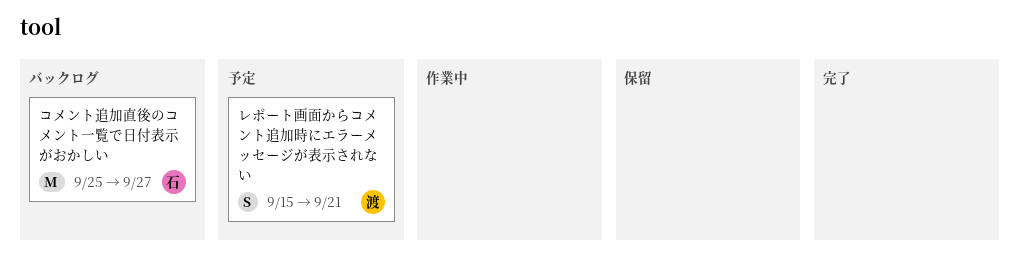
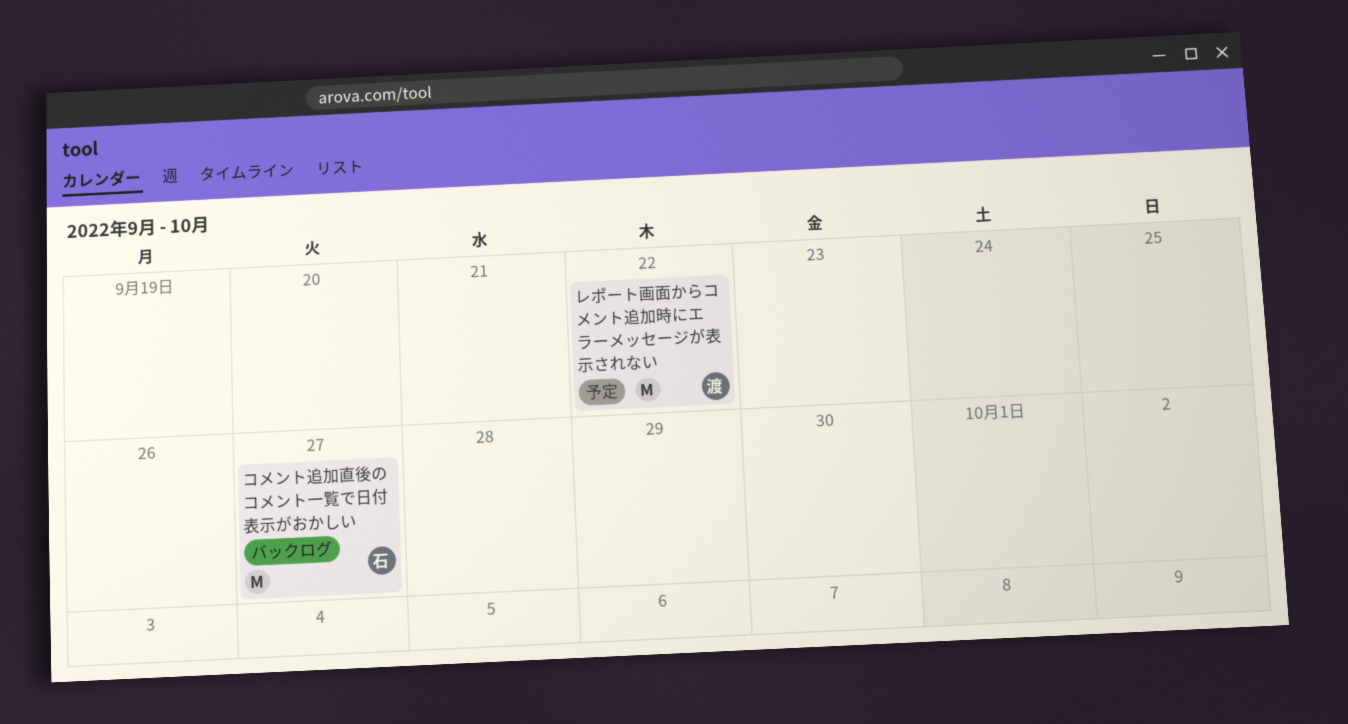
レポート画面からコメント追加時にエラーメッセージが表示されない, estimate: S -> M
レポート画面からコメント追加時にエラーメッセージが表示されない, due: Sep 21 -> Sep 22

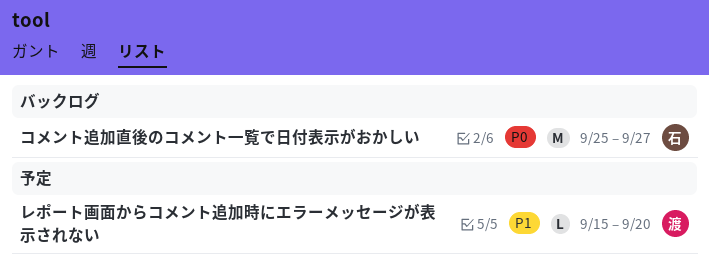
レポート画面からコメント追加時にエラーメッセージが表示されない, estimate: M -> L
レポート画面からコメント追加時にエラーメッセージが表示されない, due: Sep 22 -> Sep 20

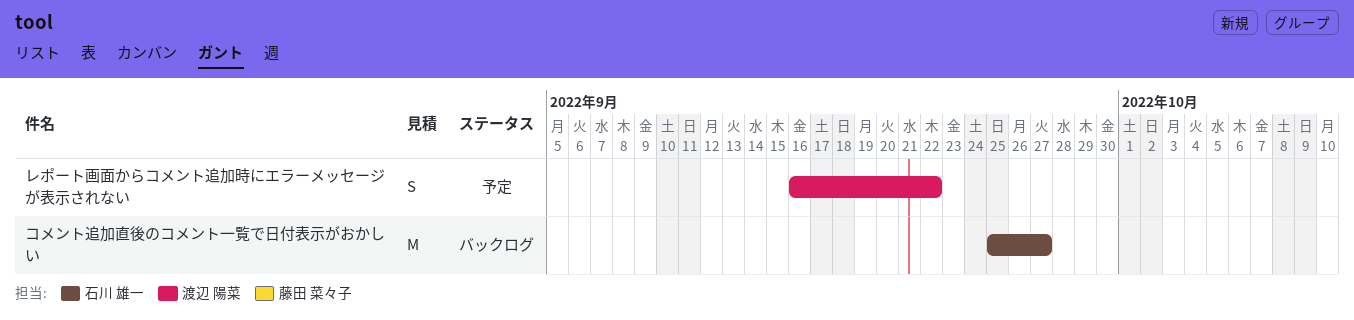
レポート画面からコメント追加時にエラーメッセージが表示されない, estimate: L -> S
レポート画面からコメント追加時にエラーメッセージが表示されない, start: Sep 15 -> Sep 16
レポート画面からコメント追加時にエラーメッセージが表示されない, due: Sep 20 -> Sep 22

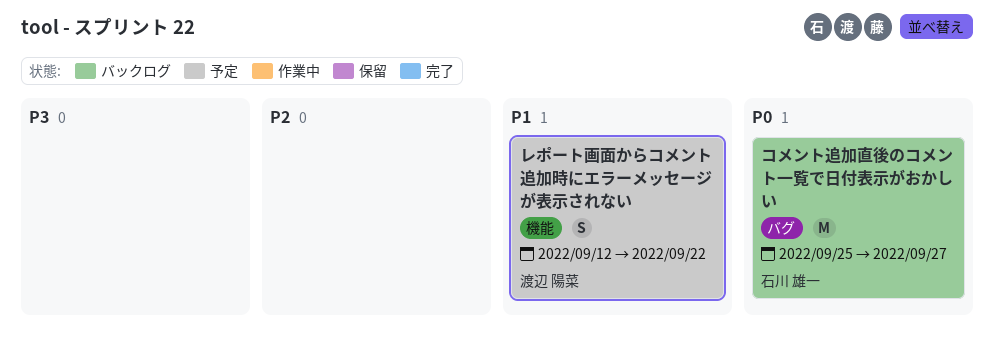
レポート画面からコメント追加時にエラーメッセージが表示されない, start: Sep 16 -> Sep 12

